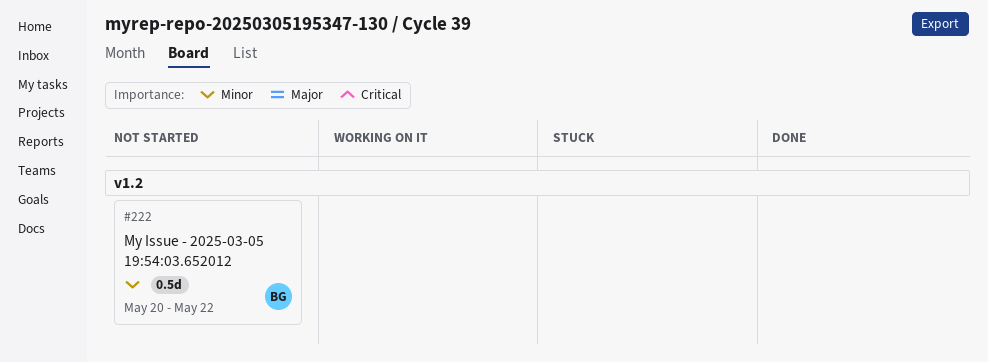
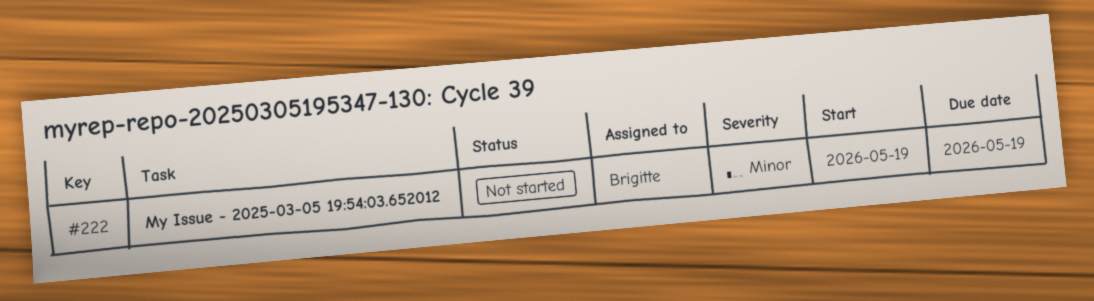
#222, start: May 20 -> May 19
#222, due: May 22 -> May 19

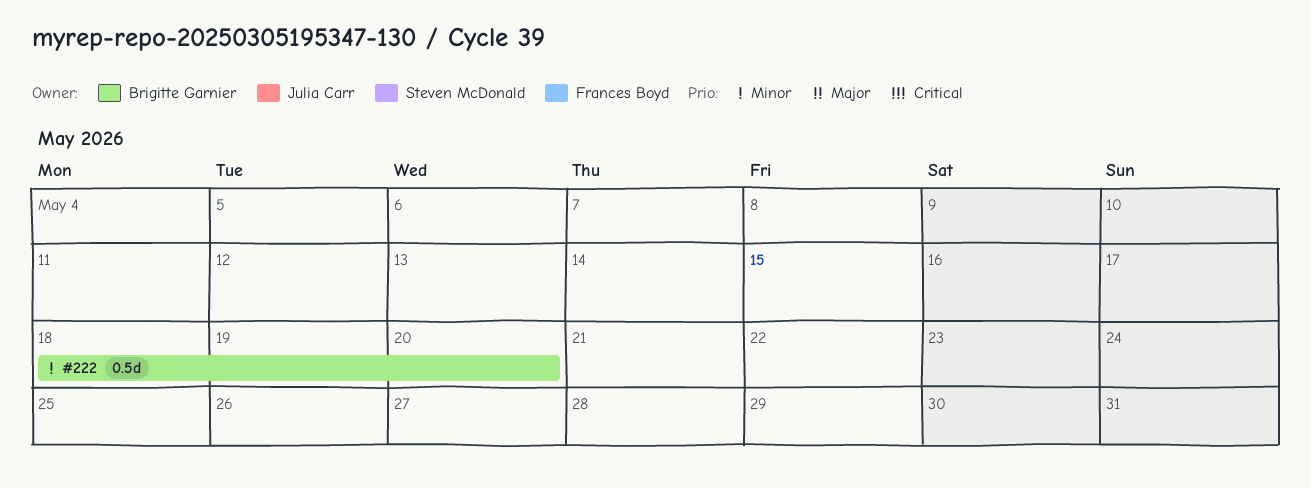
#222, start: May 19 -> May 18
#222, due: May 19 -> May 20

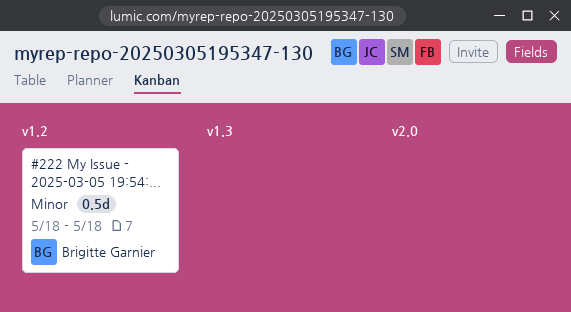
#222, due: May 20 -> May 18

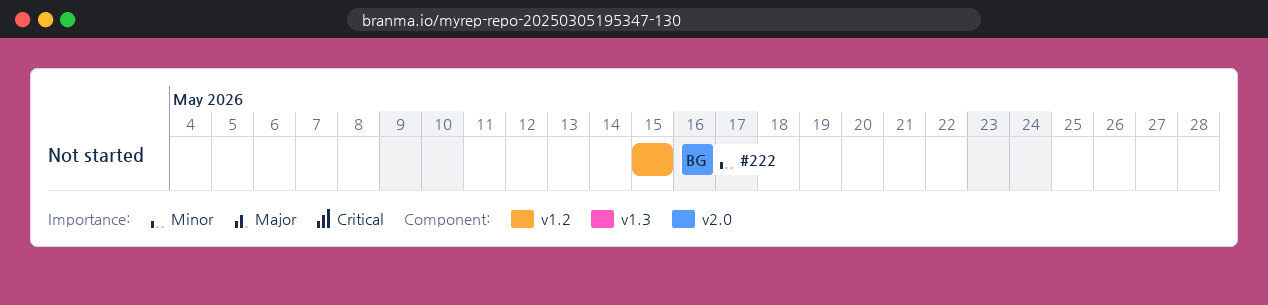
#222, start: May 18 -> May 15
#222, due: May 18 -> May 15

